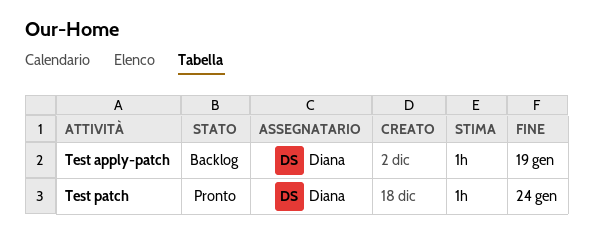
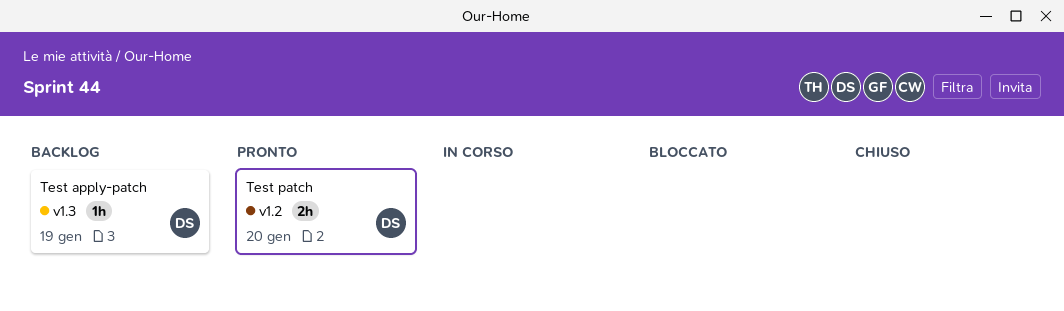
Test patch, estimate: 1h -> 2h
Test patch, due: Jan 24 -> Jan 20

